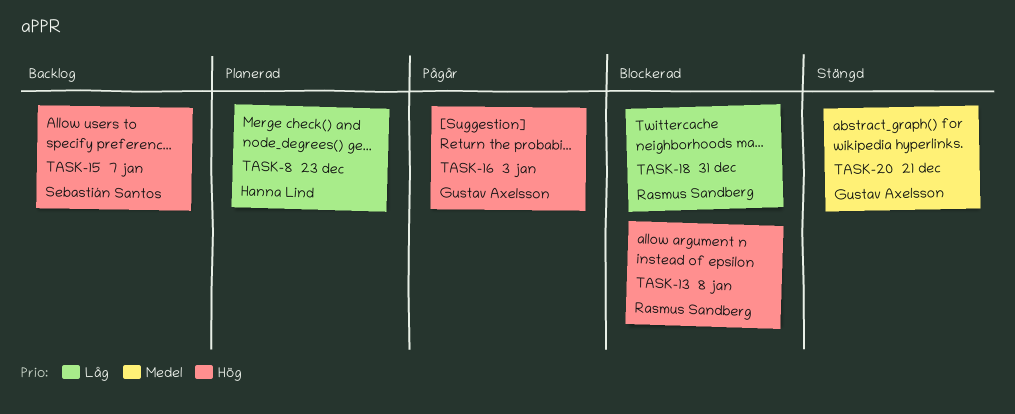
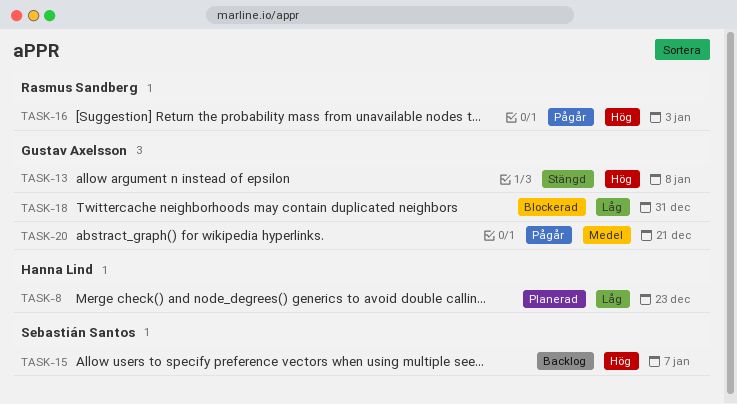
TASK-13, status: Blockerad -> Stängd
TASK-13, owner: Rasmus Sandberg -> Gustav Axelsson
TASK-16, owner: Gustav Axelsson -> Rasmus Sandberg
TASK-18, owner: Rasmus Sandberg -> Gustav Axelsson
TASK-20, status: Stängd -> Pågår

